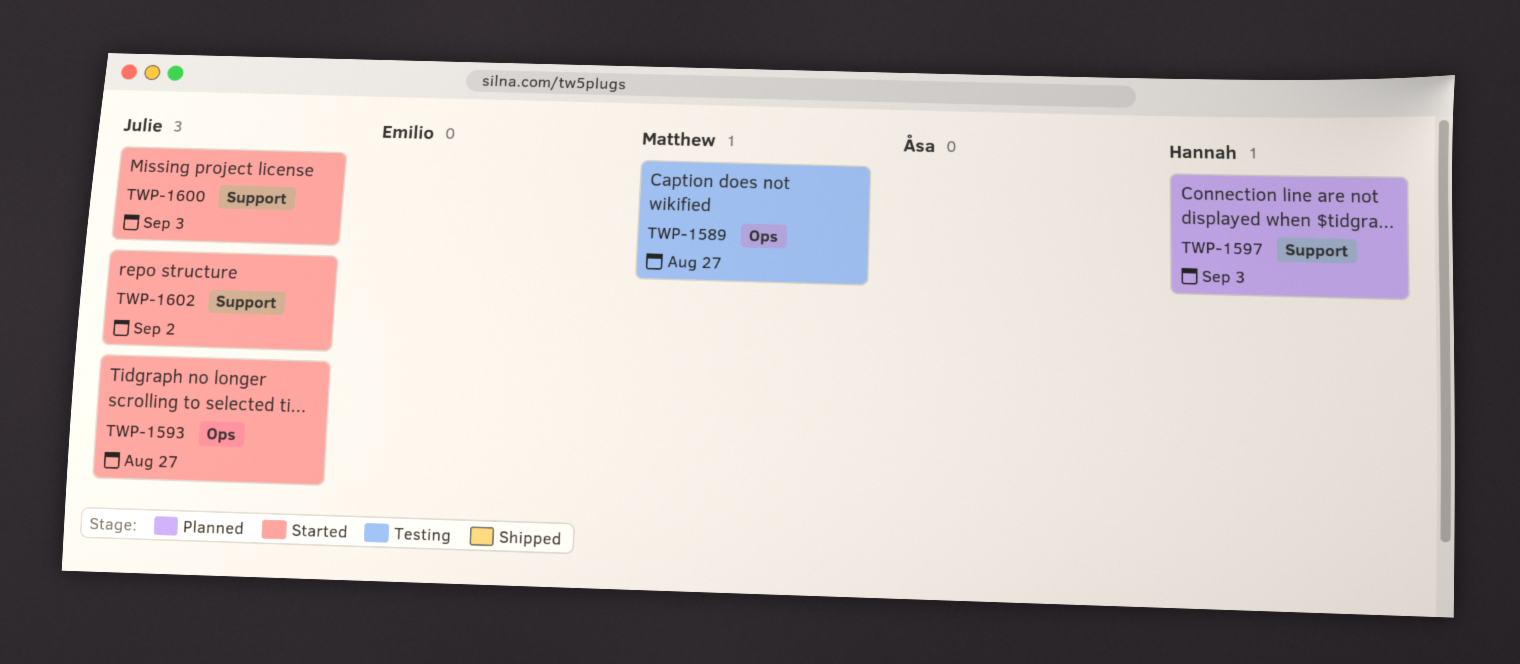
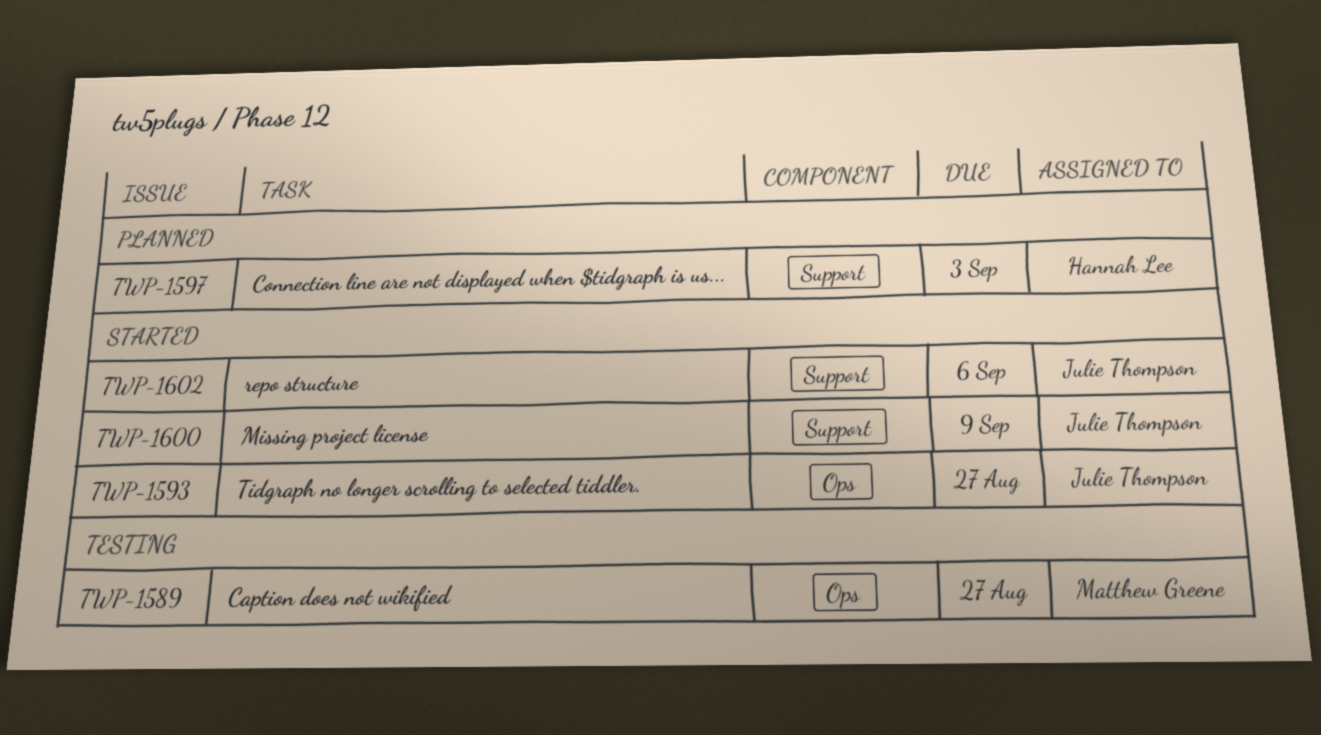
TWP-1600, due: Sep 3 -> Sep 9
TWP-1602, due: Sep 2 -> Sep 6

